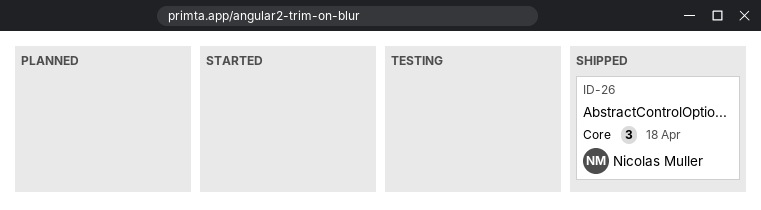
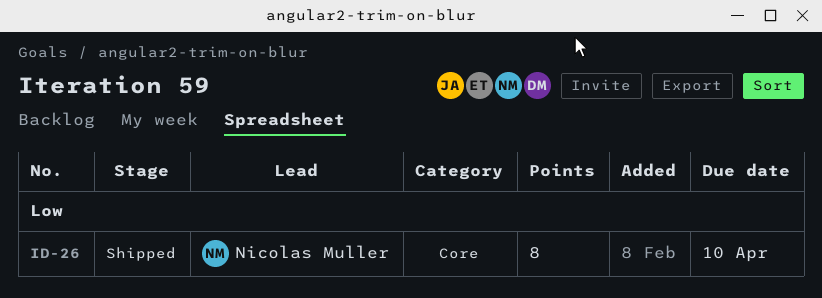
ID-26, estimate: 3 -> 8
ID-26, due: Apr 18 -> Apr 10

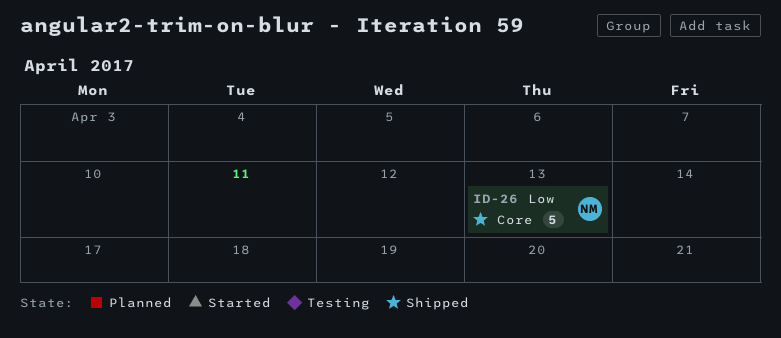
ID-26, estimate: 8 -> 5
ID-26, due: Apr 10 -> Apr 13

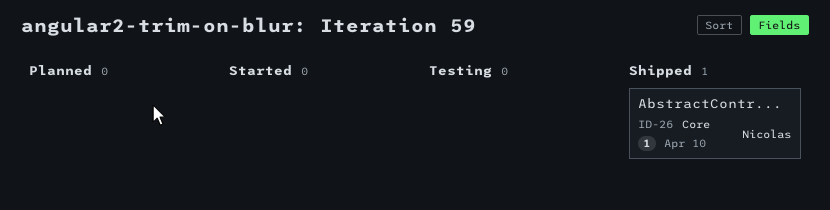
ID-26, estimate: 5 -> 1
ID-26, due: Apr 13 -> Apr 10

